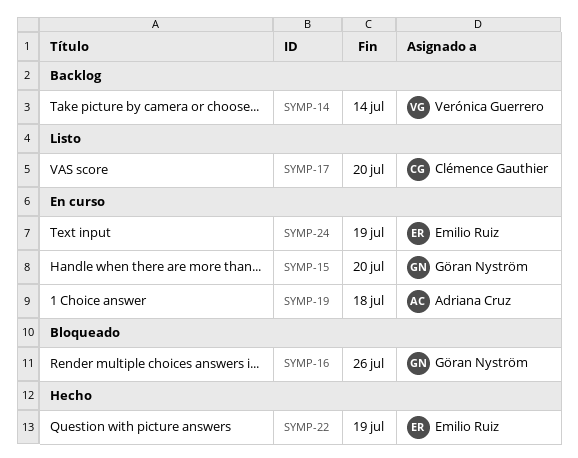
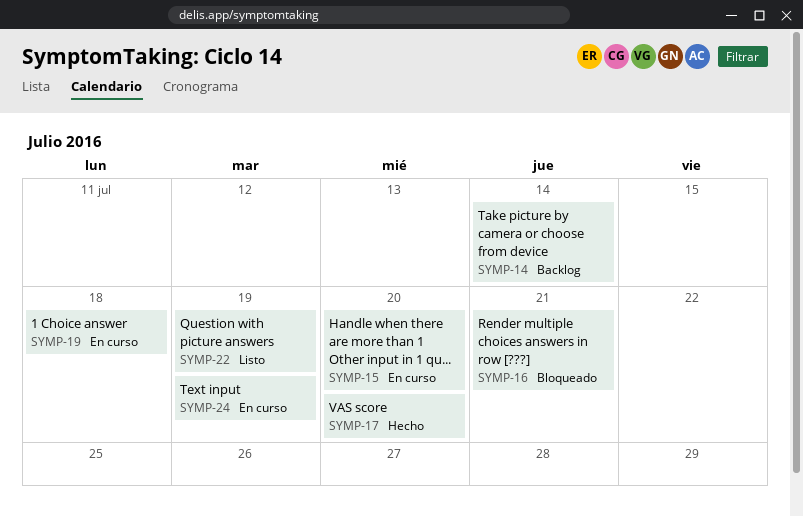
SYMP-16, due: Jul 26 -> Jul 21
SYMP-17, status: Listo -> Hecho
SYMP-22, status: Hecho -> Listo

